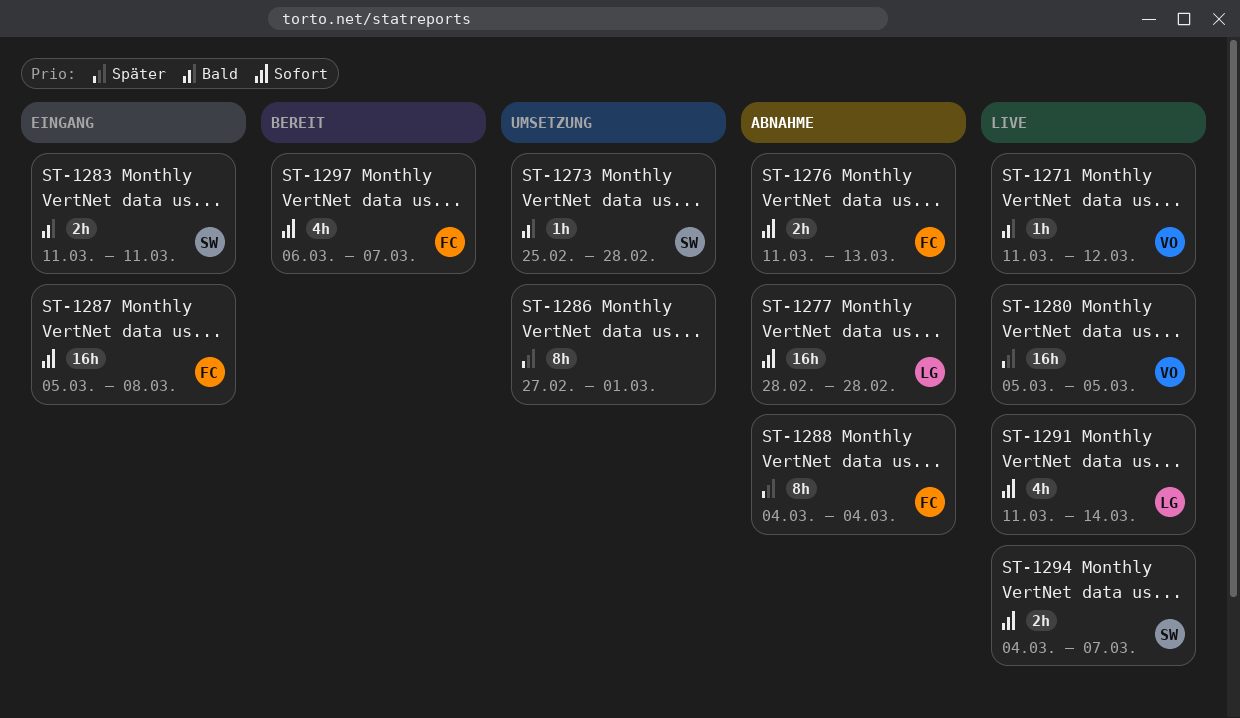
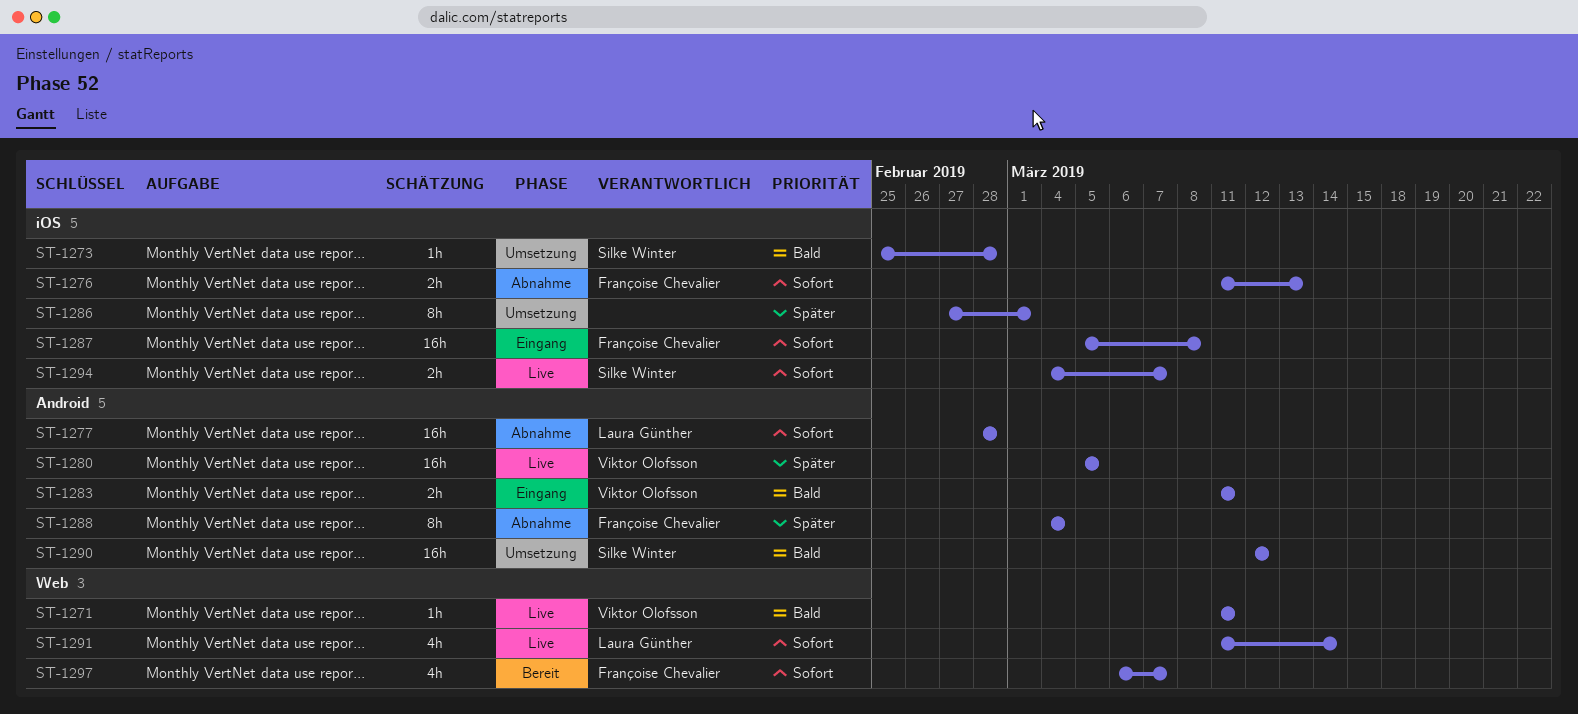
ST-1271, due: Mar 12 -> Mar 11
ST-1283, owner: Silke Winter -> Viktor Olofsson
ST-1290: none -> present

